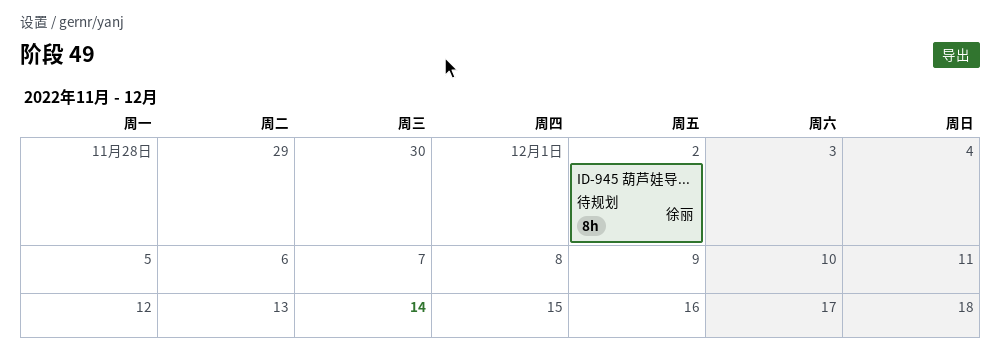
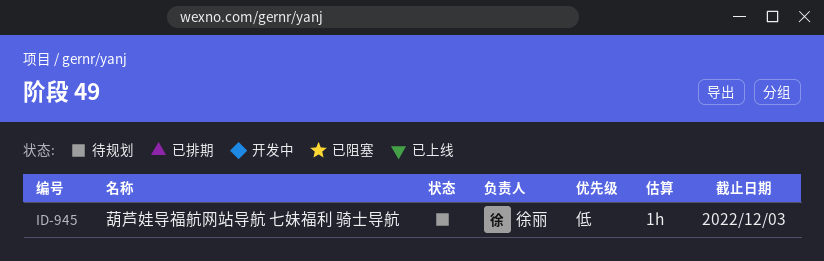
ID-945, estimate: 8h -> 1h
ID-945, due: Dec 2 -> Dec 3

